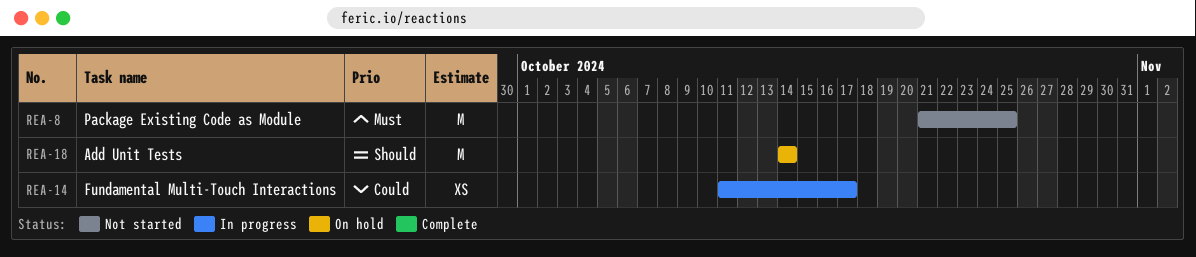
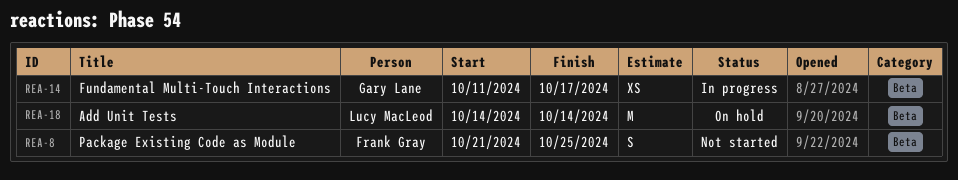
REA-8, estimate: M -> S

